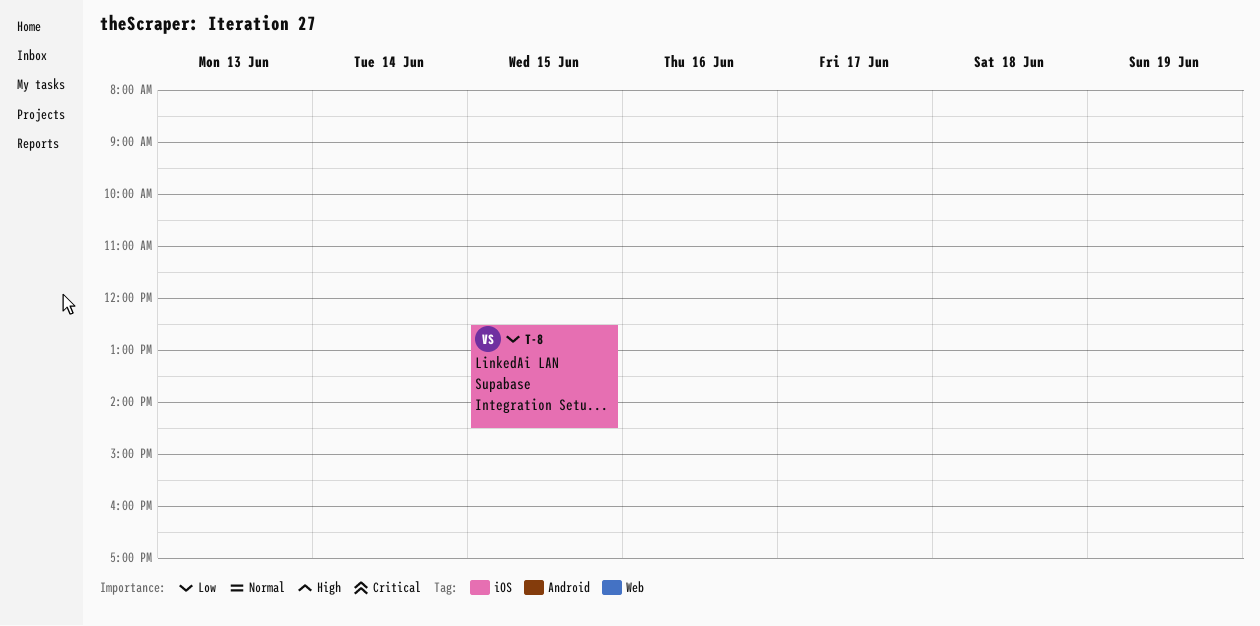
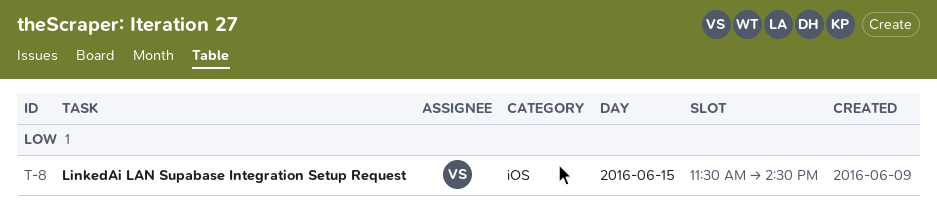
T-8, begins: 12:30 -> 11:30

